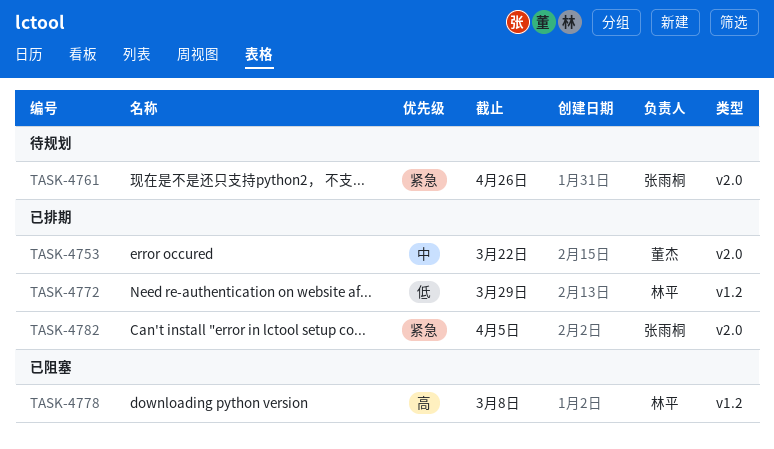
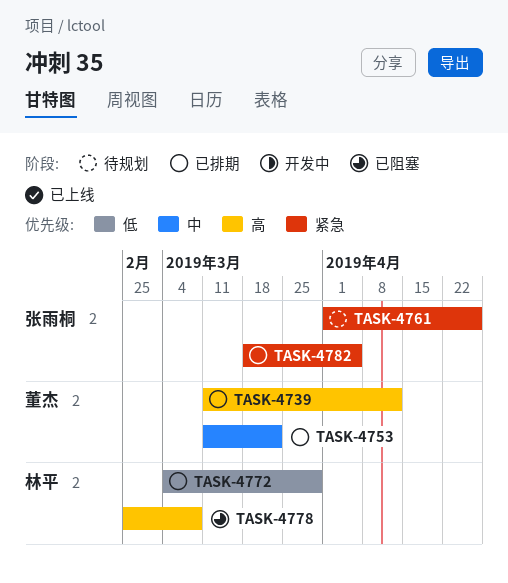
TASK-4739: none -> present

